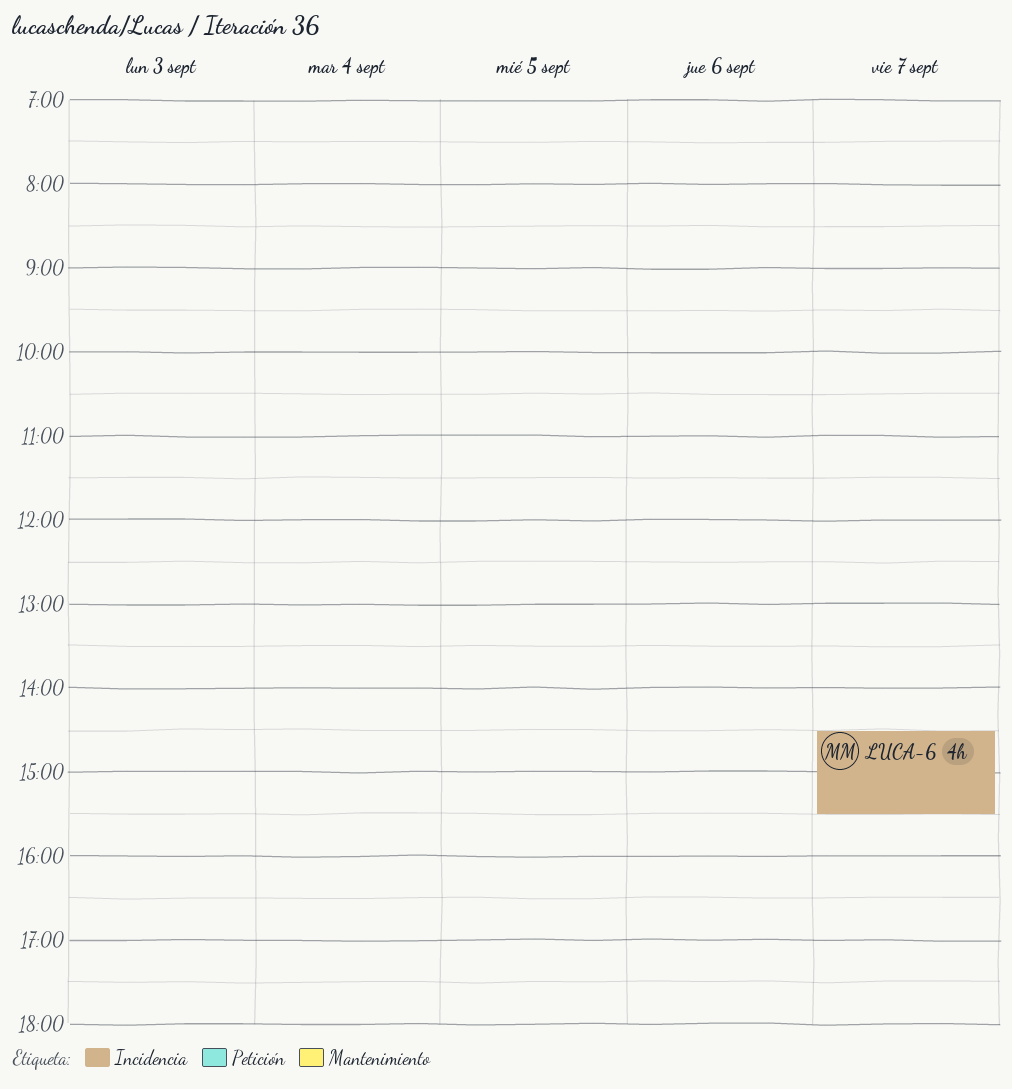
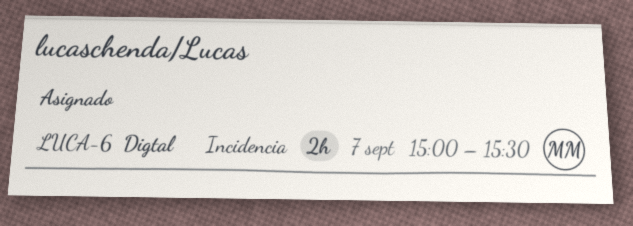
LUCA-6, estimate: 4h -> 2h
LUCA-6, begins: 14:30 -> 15:00

